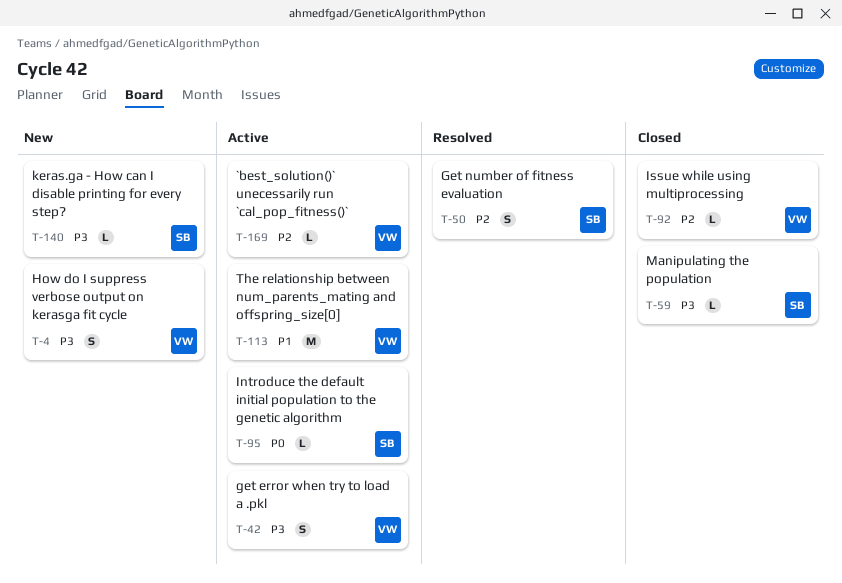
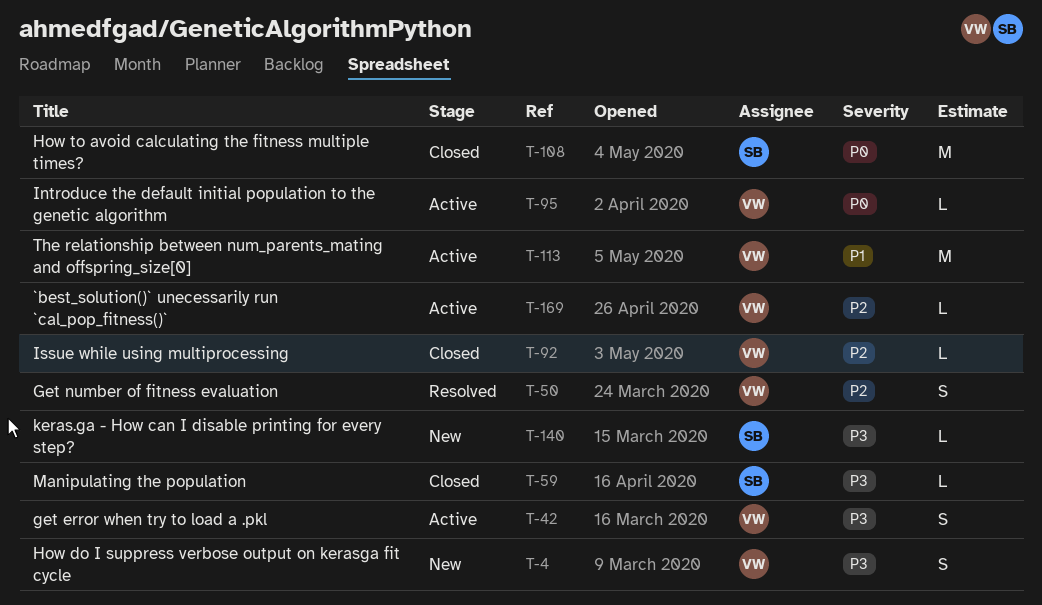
T-50, owner: SB -> VW
T-95, owner: SB -> VW
T-108: none -> present

